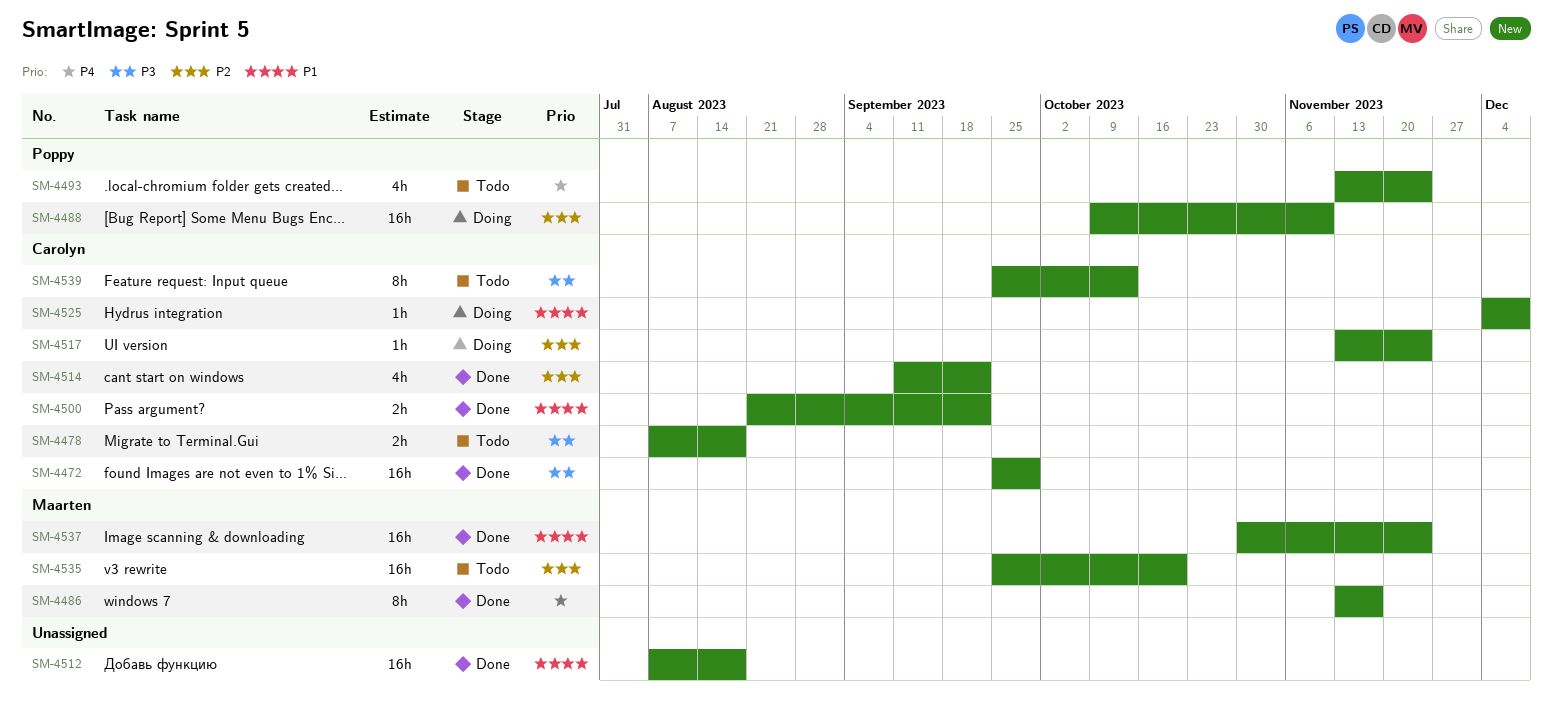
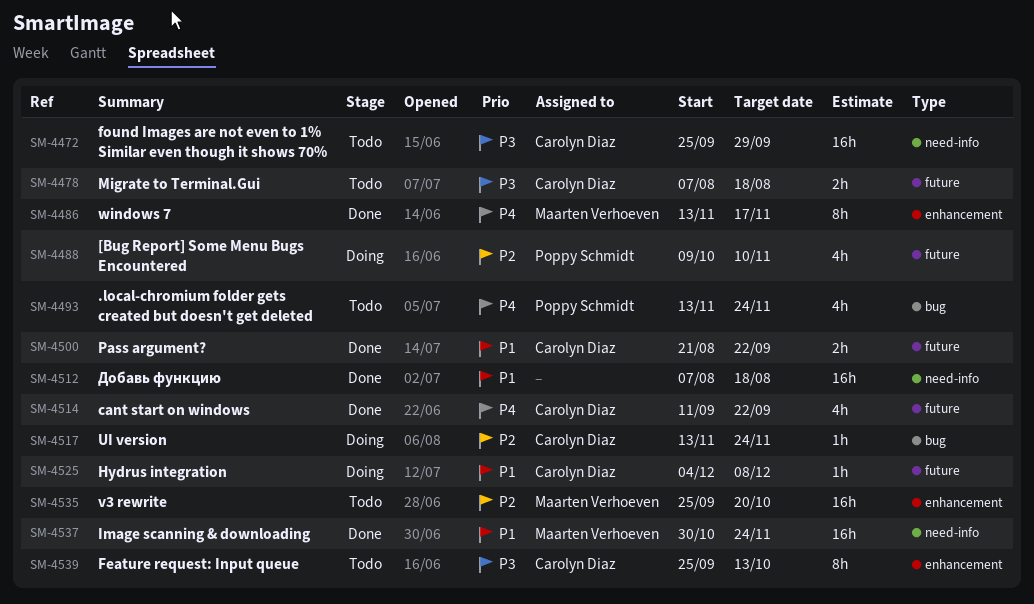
SM-4472, status: Done -> Todo
SM-4488, estimate: 16h -> 4h
SM-4514, priority: P2 -> P4

